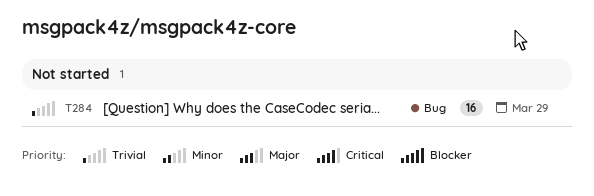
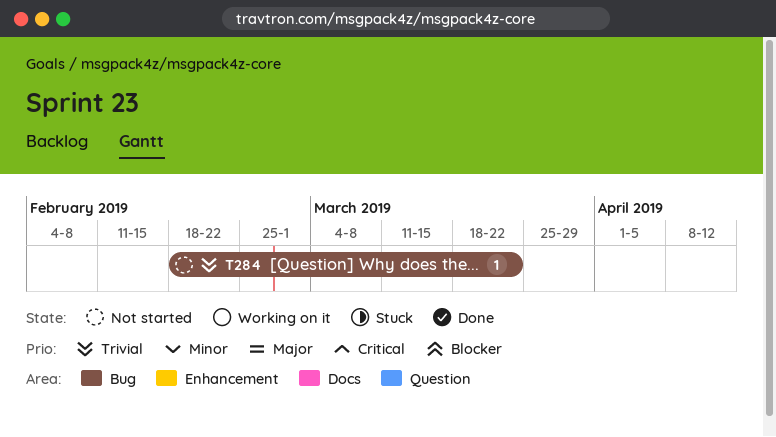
T284, estimate: 16 -> 1
T284, due: Mar 29 -> Mar 22

